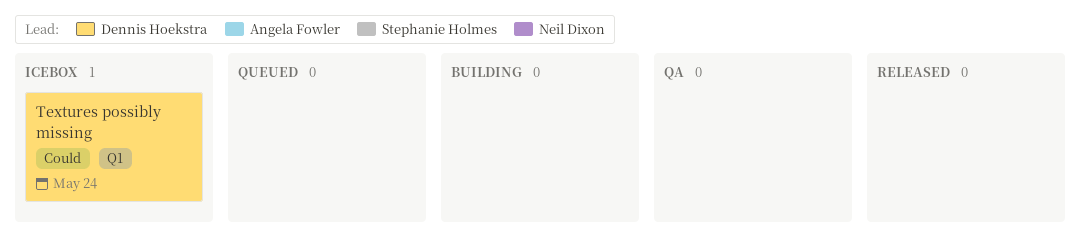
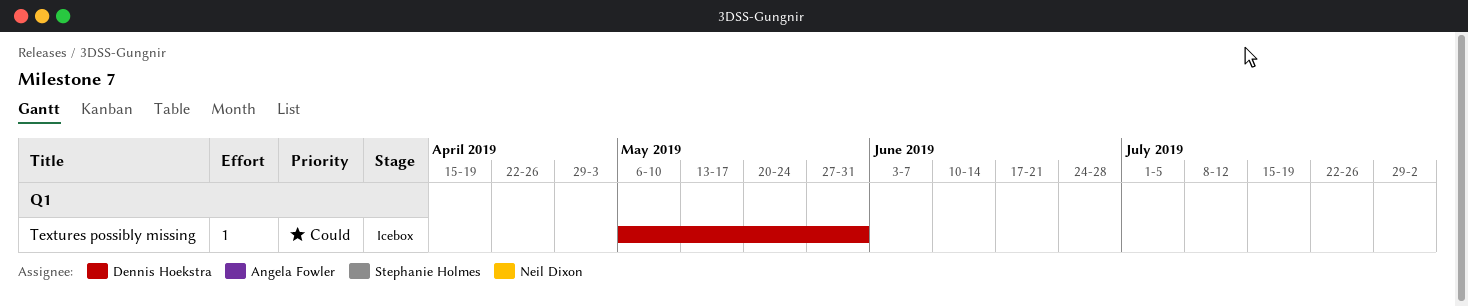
Textures possibly missing, due: May 24 -> May 31

